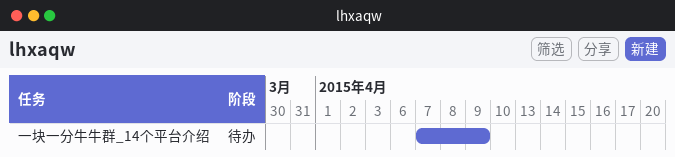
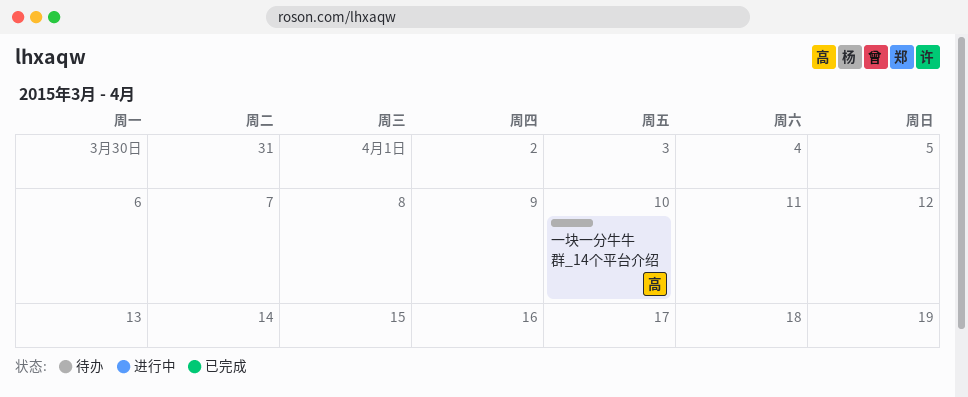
一块一分牛牛群_14个平台介绍, due: Apr 9 -> Apr 10

